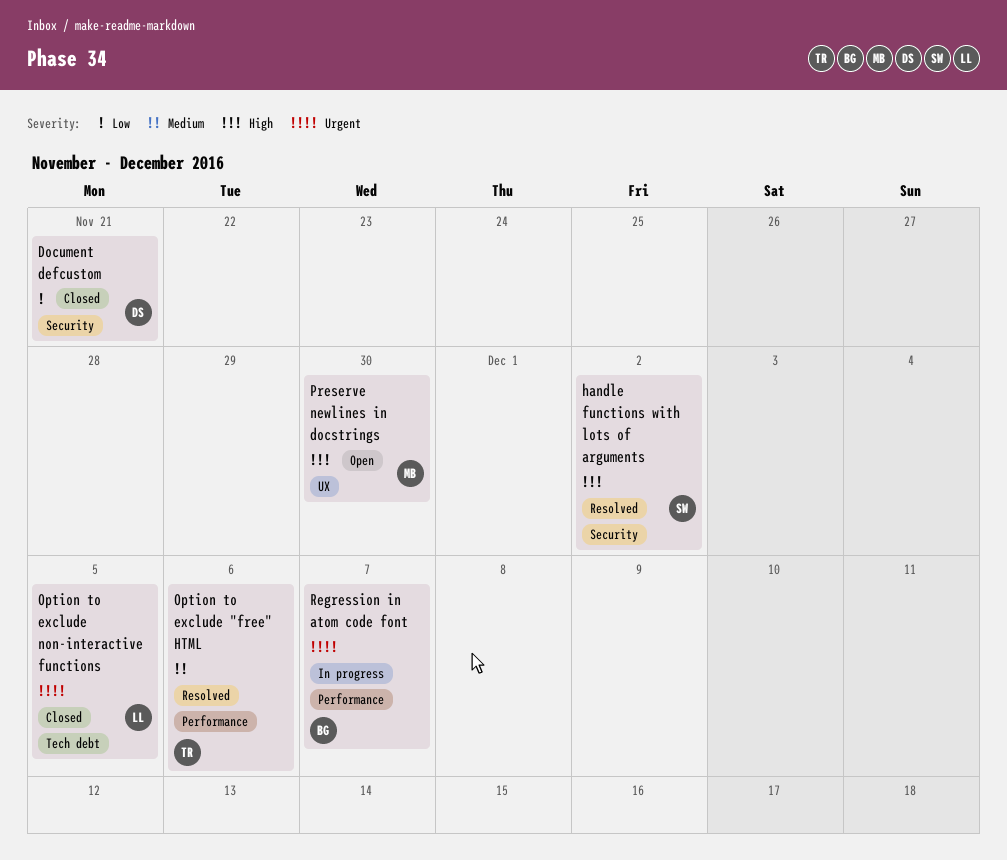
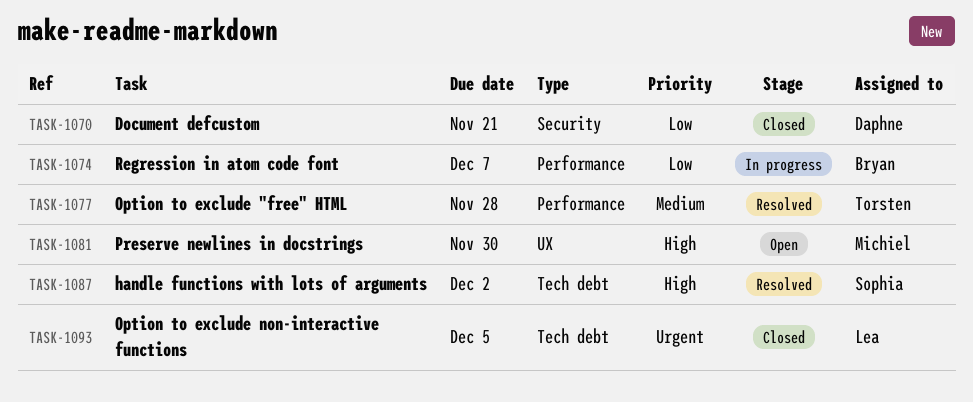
handle functions with lots of arguments, label: Security -> Tech debt
Option to exclude "free" HTML, due: Dec 6 -> Nov 28
Regression in atom code font, priority: Urgent -> Low

